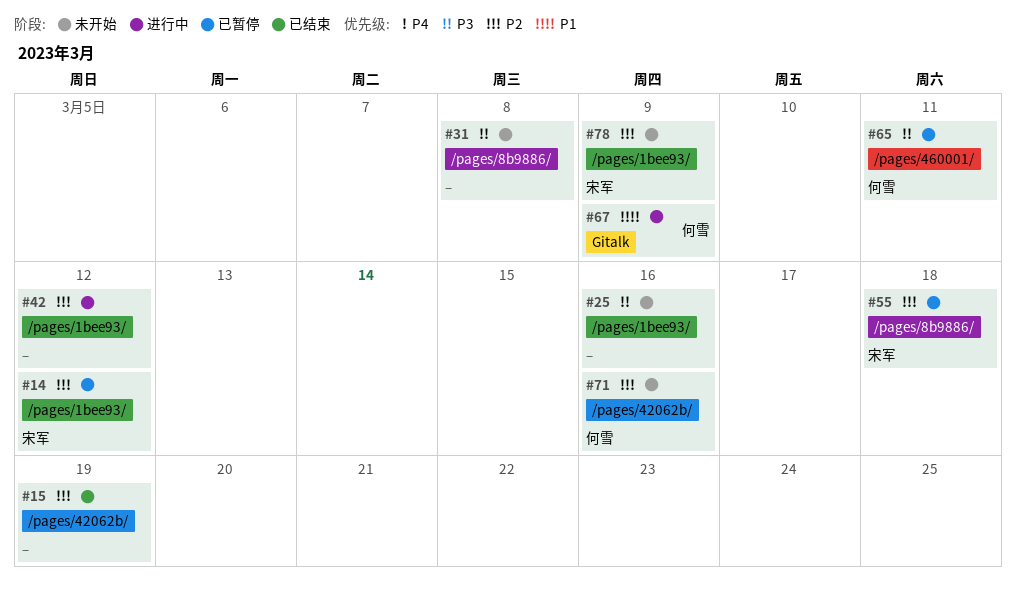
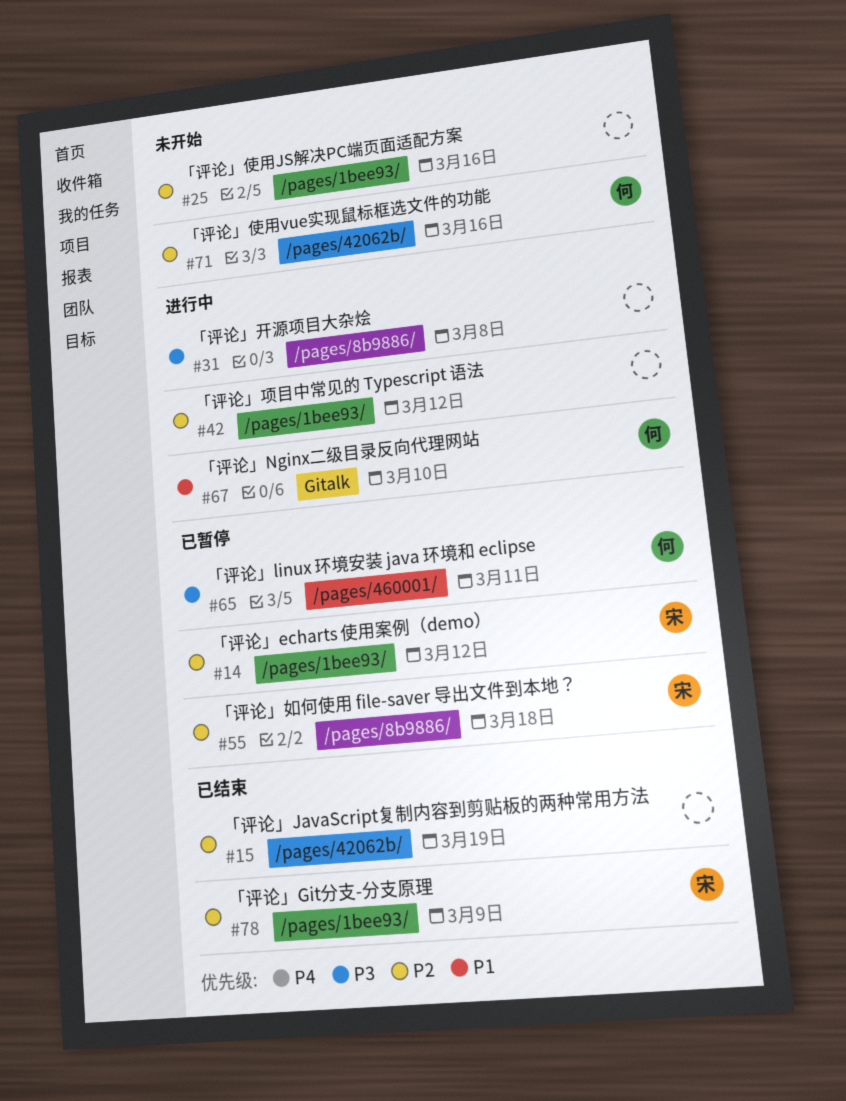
#25, priority: P3 -> P2
#31, status: 未开始 -> 进行中
#67, due: Mar 9 -> Mar 10
#78, status: 未开始 -> 已结束

